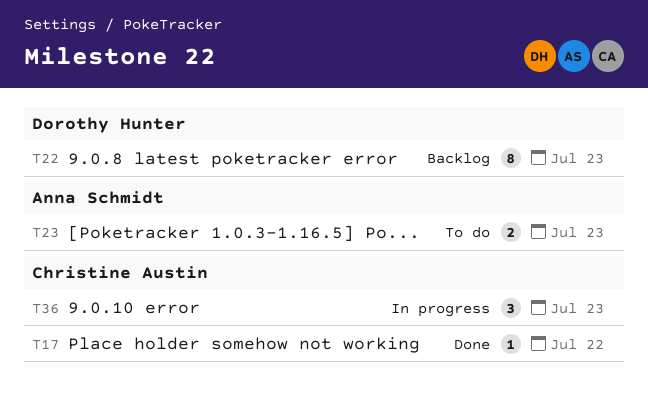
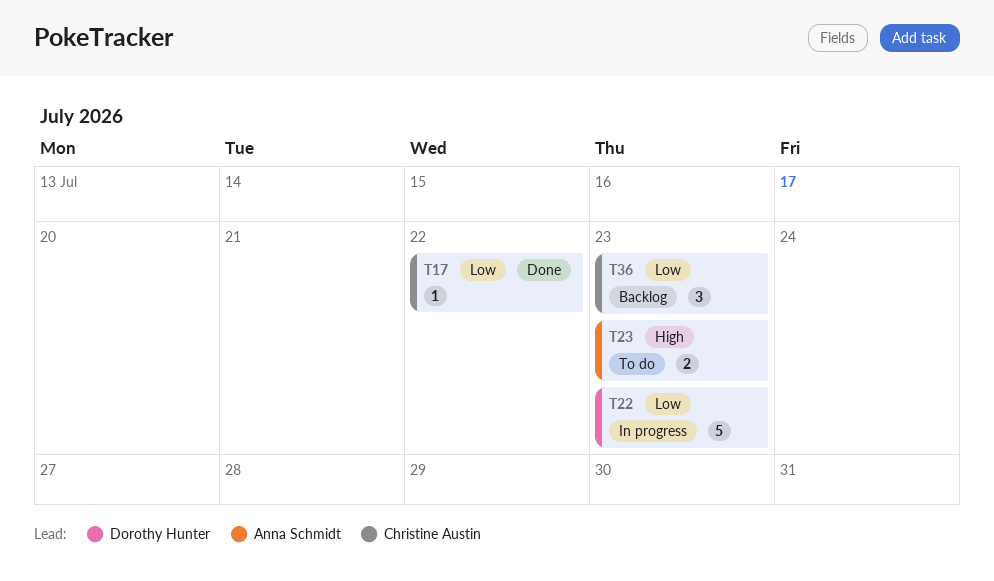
T22, status: Backlog -> In progress
T22, estimate: 8 -> 5
T36, status: In progress -> Backlog

